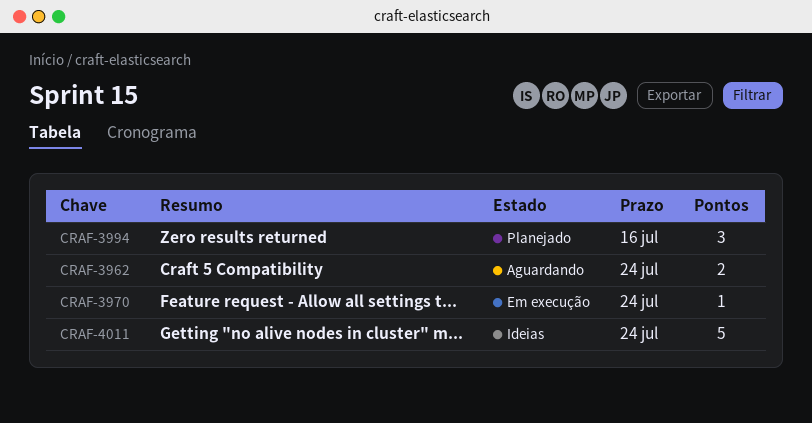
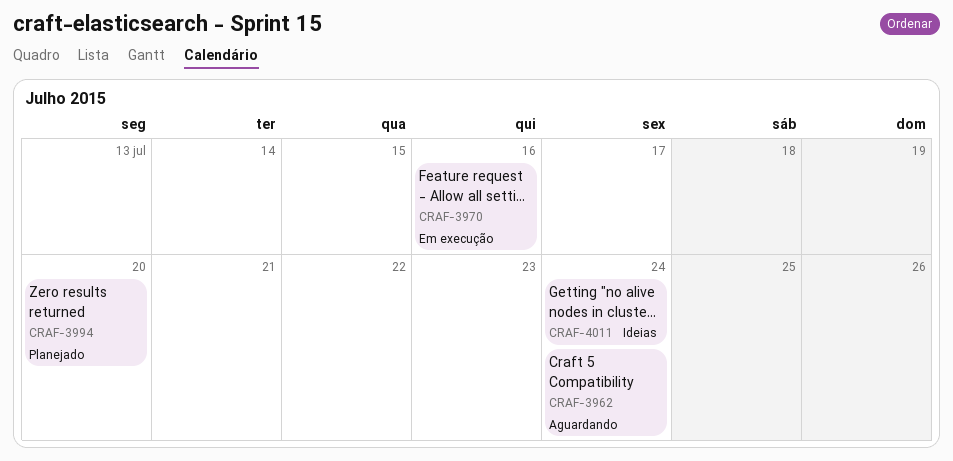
CRAF-3970, due: Jul 24 -> Jul 16
CRAF-3994, due: Jul 16 -> Jul 20

